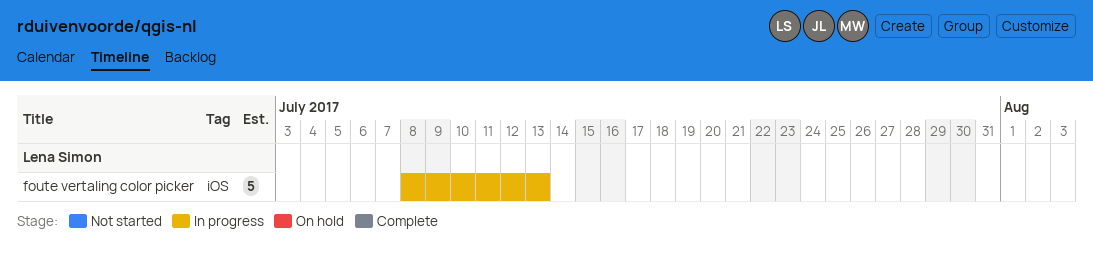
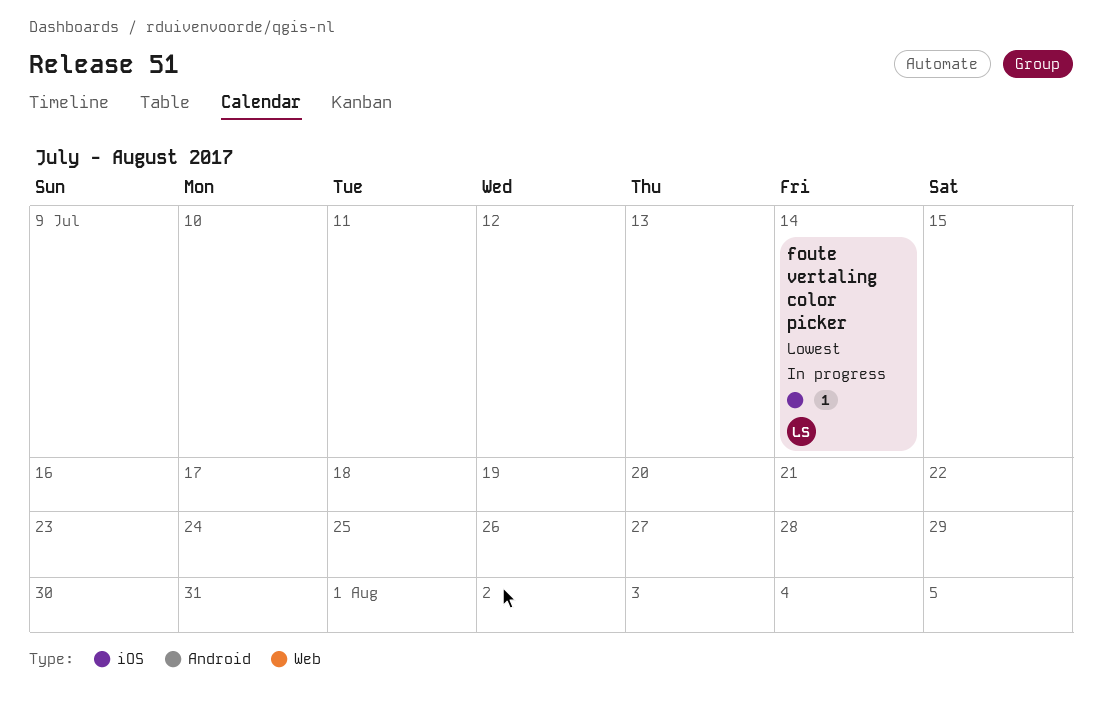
foute vertaling color picker, estimate: 5 -> 1
foute vertaling color picker, due: Jul 13 -> Jul 14

